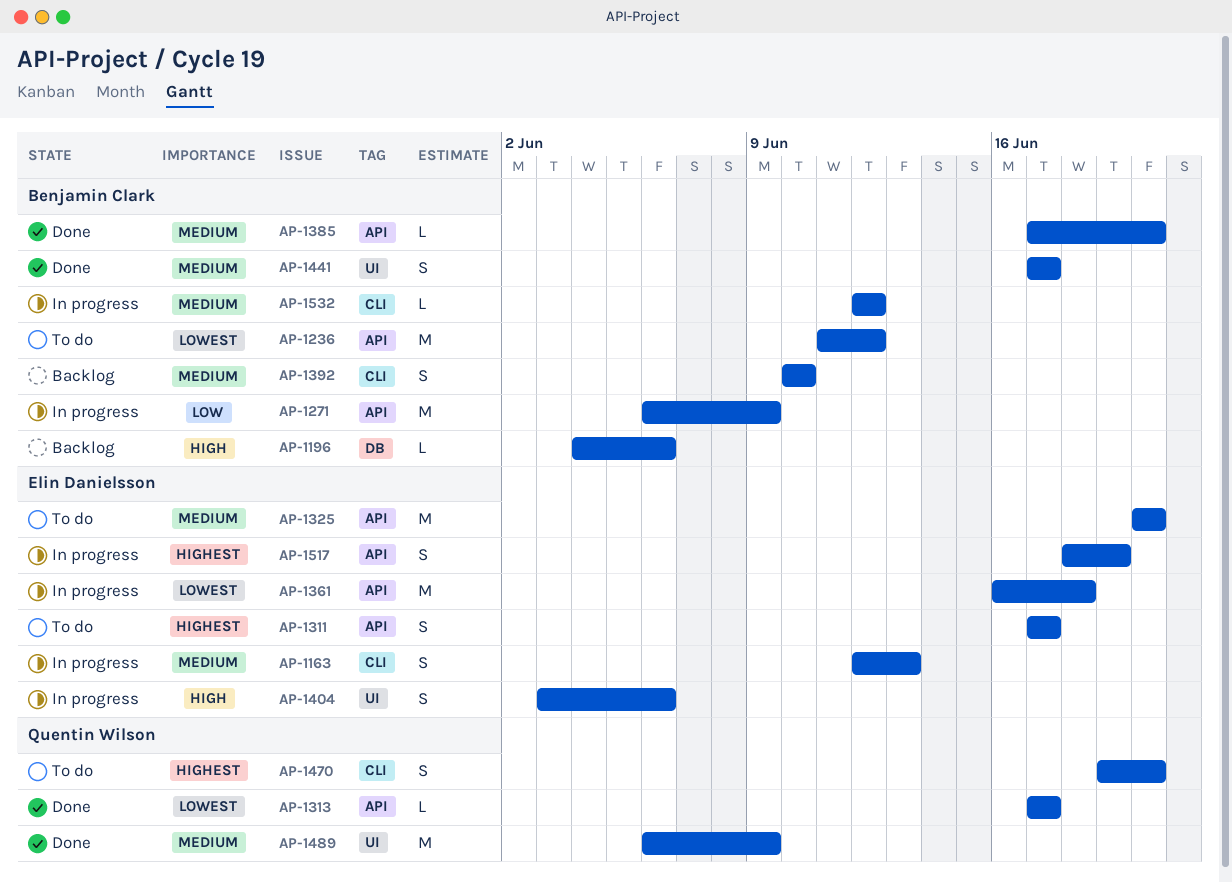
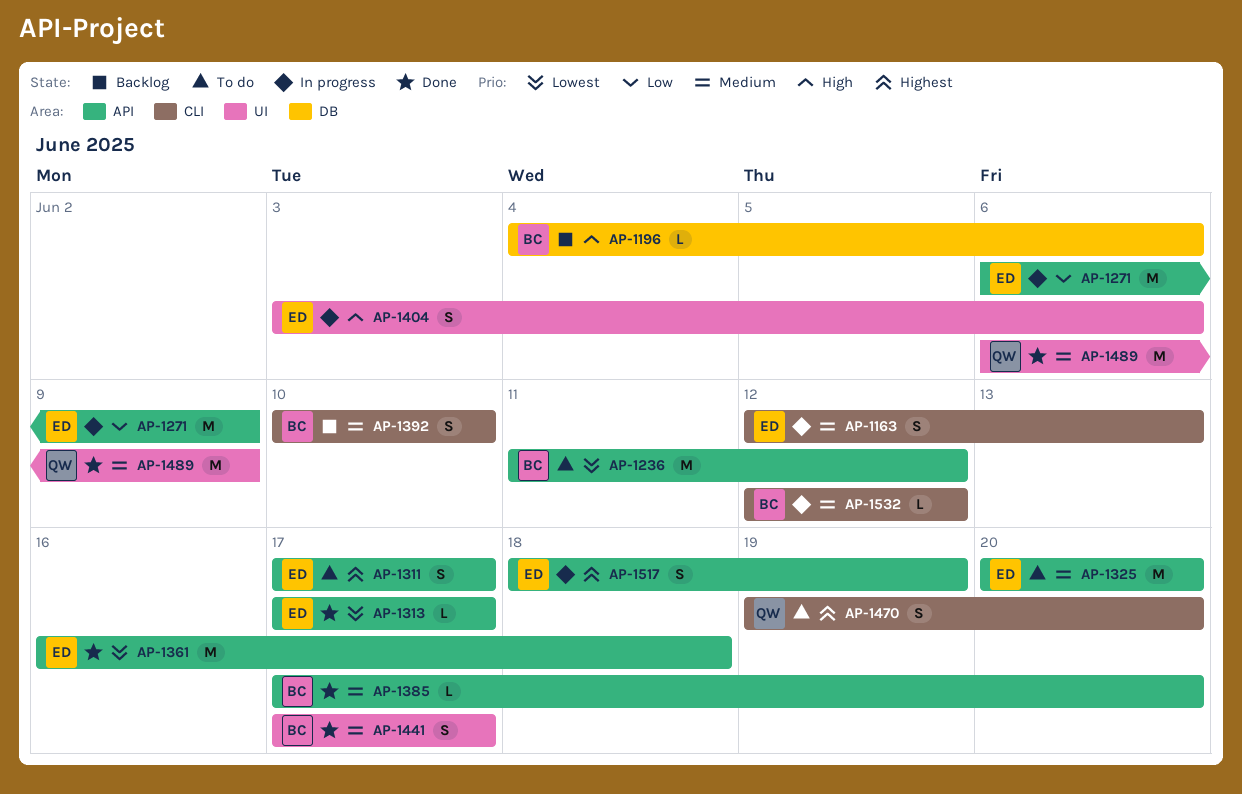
AP-1271, owner: Benjamin Clark -> Elin Danielsson
AP-1313, owner: Quentin Wilson -> Elin Danielsson
AP-1361, status: In progress -> Done

